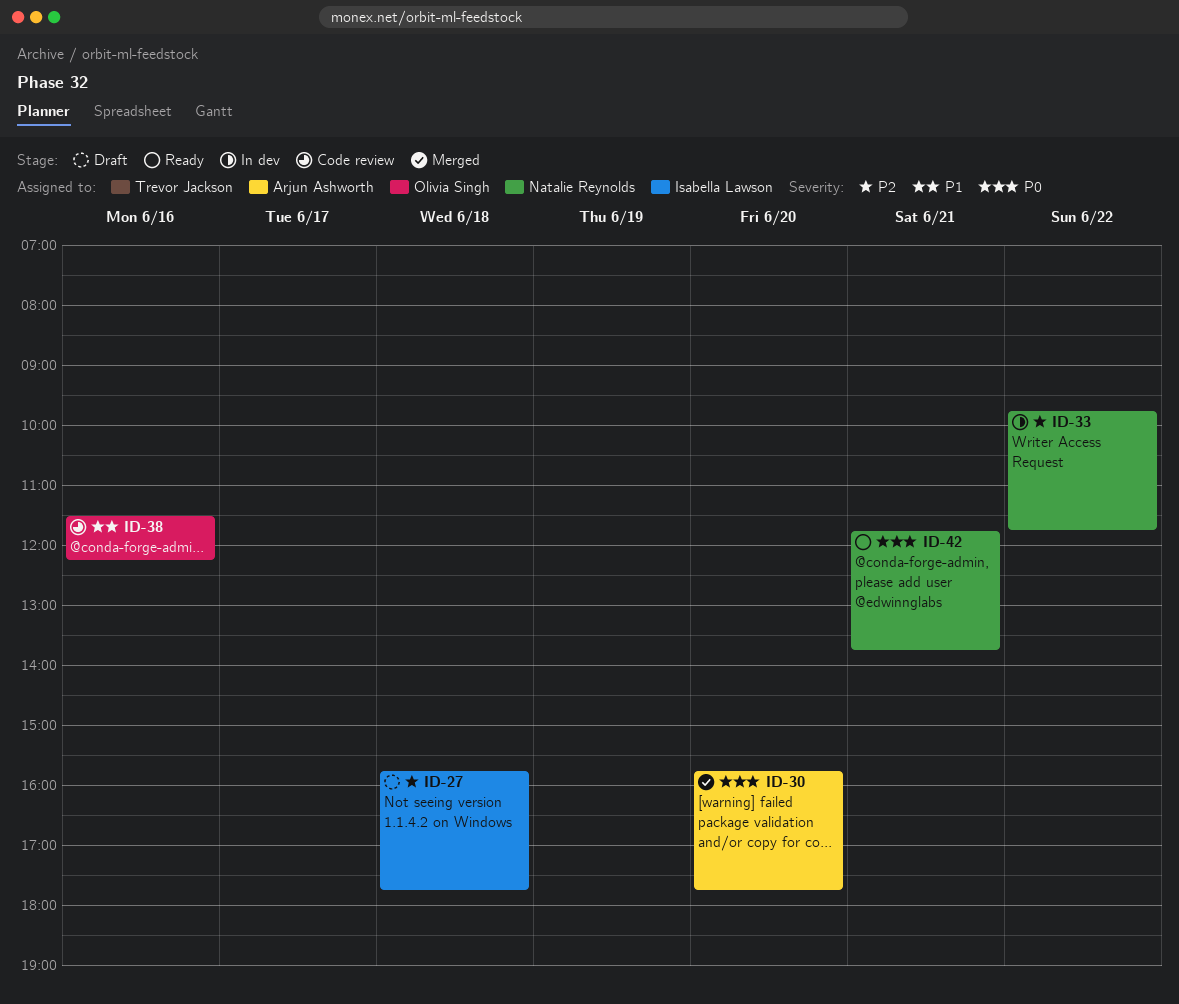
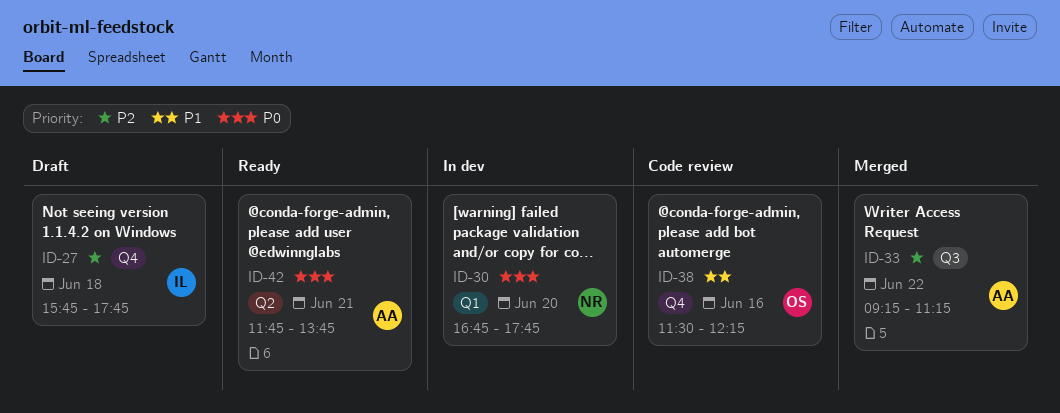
ID-30, status: Merged -> In dev
ID-30, owner: Arjun Ashworth -> Natalie Reynolds
ID-30, begins: 15:45 -> 16:45
ID-33, status: In dev -> Merged
ID-33, owner: Natalie Reynolds -> Arjun Ashworth
ID-33, begins: 09:45 -> 09:15
ID-33, ends: 11:45 -> 11:15
ID-42, owner: Natalie Reynolds -> Arjun Ashworth

